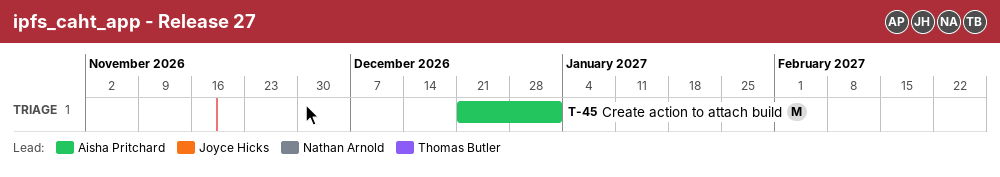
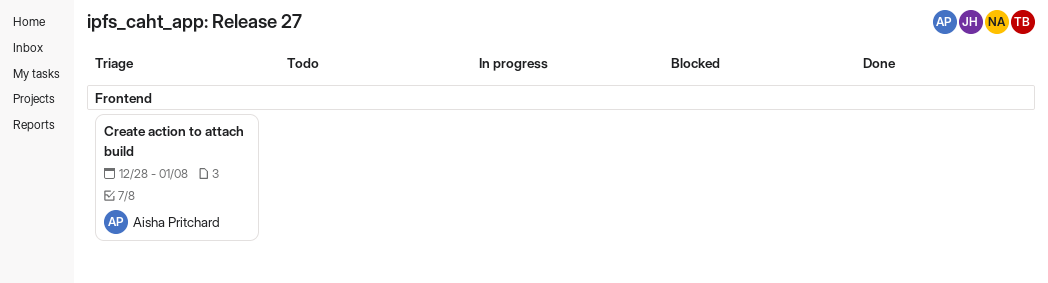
Create action to attach build, start: Dec 21 -> Dec 28
Create action to attach build, due: Jan 1 -> Jan 8

